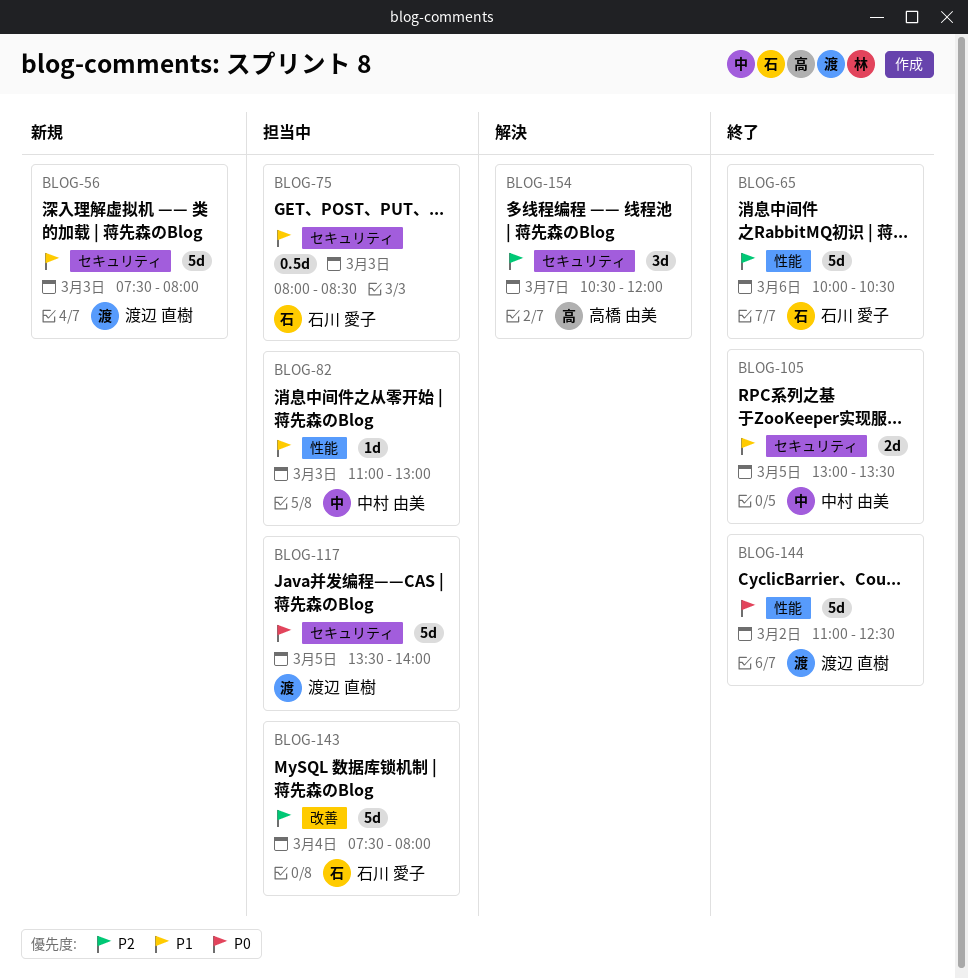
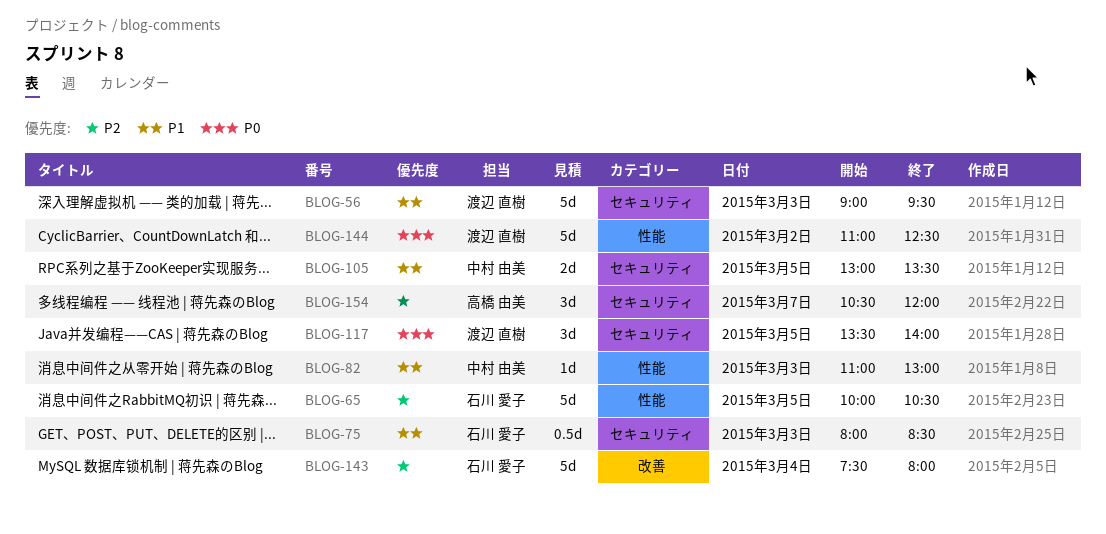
BLOG-56, begins: 07:30 -> 09:00
BLOG-56, ends: 08:00 -> 09:30
BLOG-65, day: Mar 6 -> Mar 5
BLOG-117, estimate: 5d -> 3d

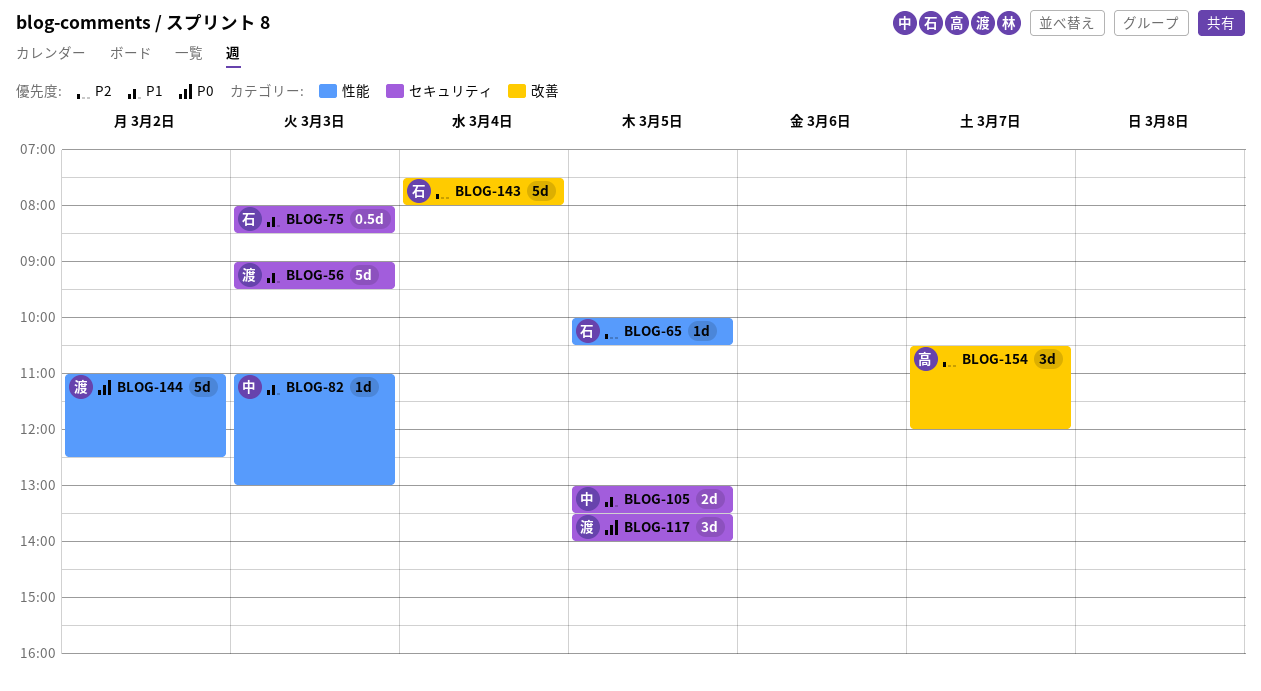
BLOG-65, estimate: 5d -> 1d
BLOG-154, label: セキュリティ -> 改善

